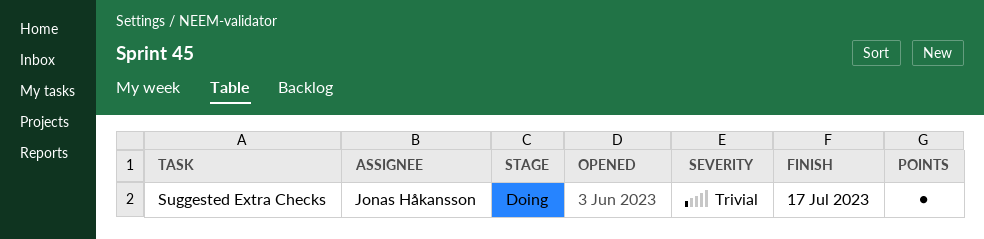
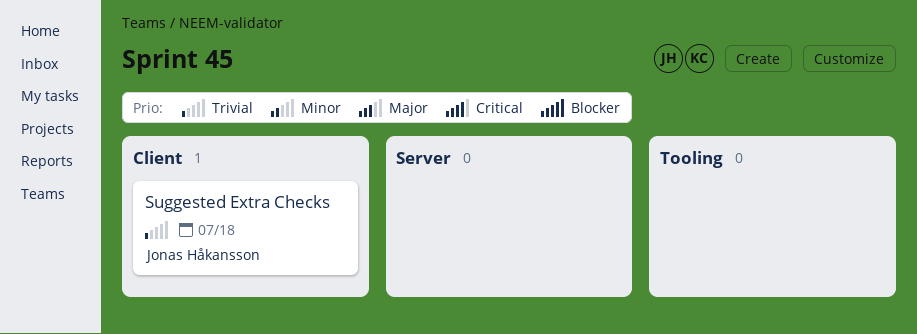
Suggested Extra Checks, due: Jul 17 -> Jul 18

